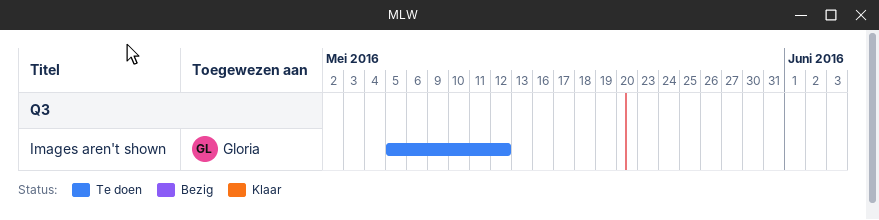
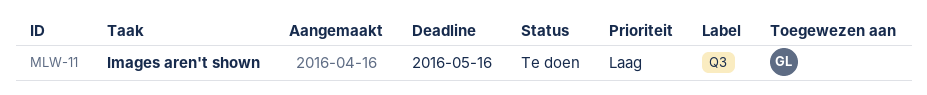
Images aren't shown, due: May 12 -> May 16

